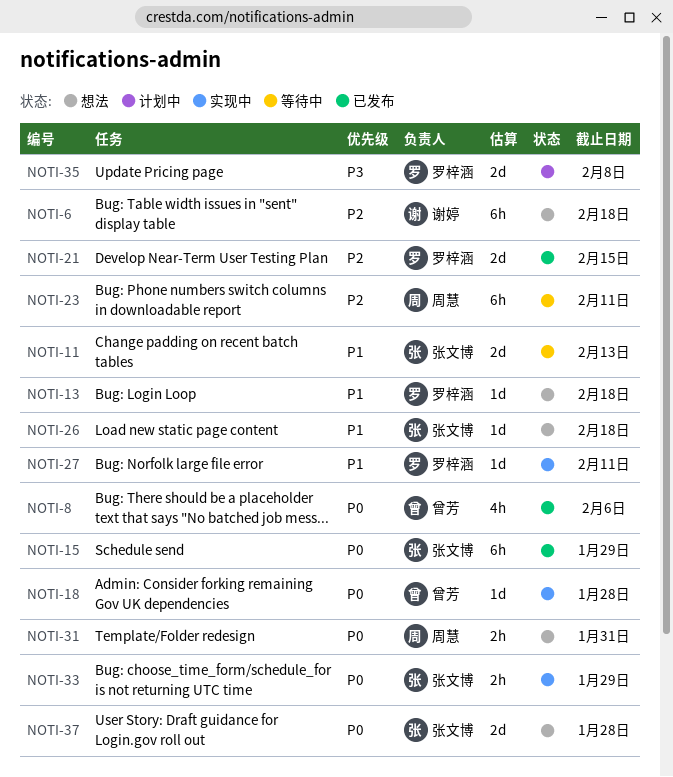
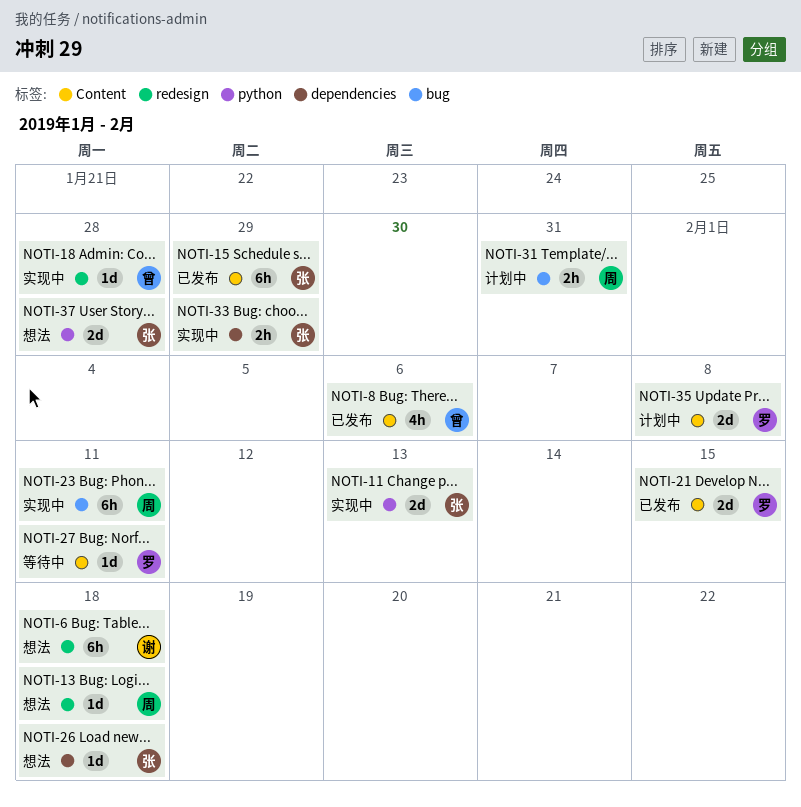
NOTI-11, status: 等待中 -> 实现中
NOTI-13, owner: 罗梓涵 -> 周慧
NOTI-23, status: 等待中 -> 实现中
NOTI-27, status: 实现中 -> 等待中
NOTI-31, status: 想法 -> 计划中

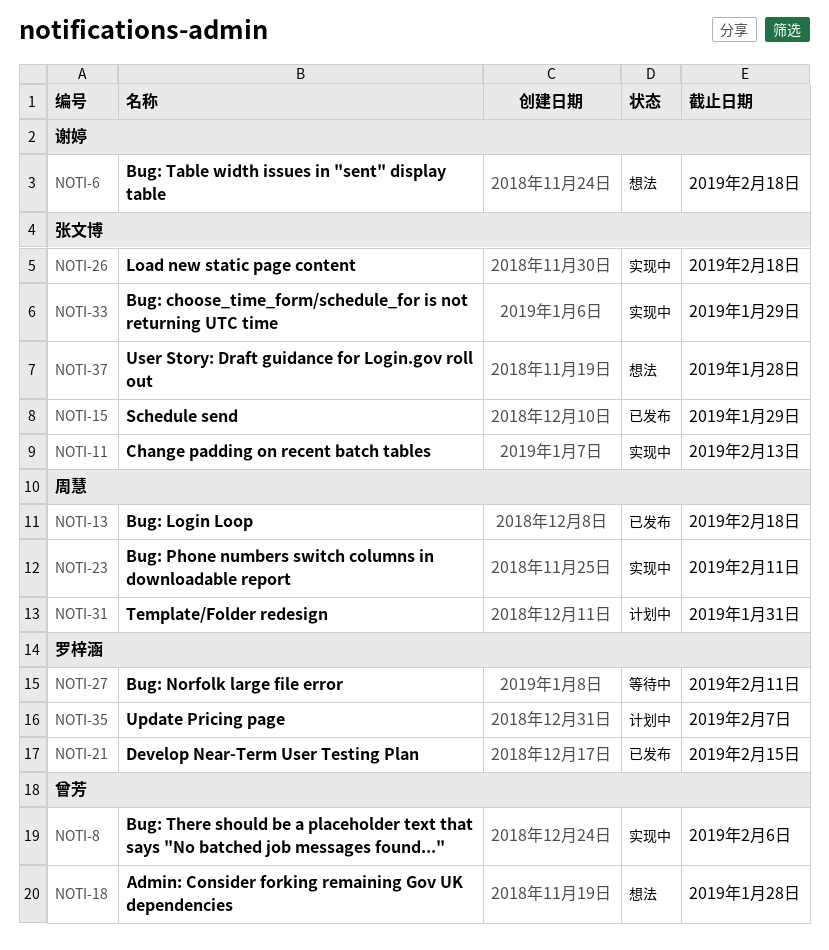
NOTI-8, status: 已发布 -> 实现中
NOTI-13, status: 想法 -> 已发布
NOTI-18, status: 实现中 -> 想法
NOTI-26, status: 想法 -> 实现中
NOTI-35, due: Feb 8 -> Feb 7

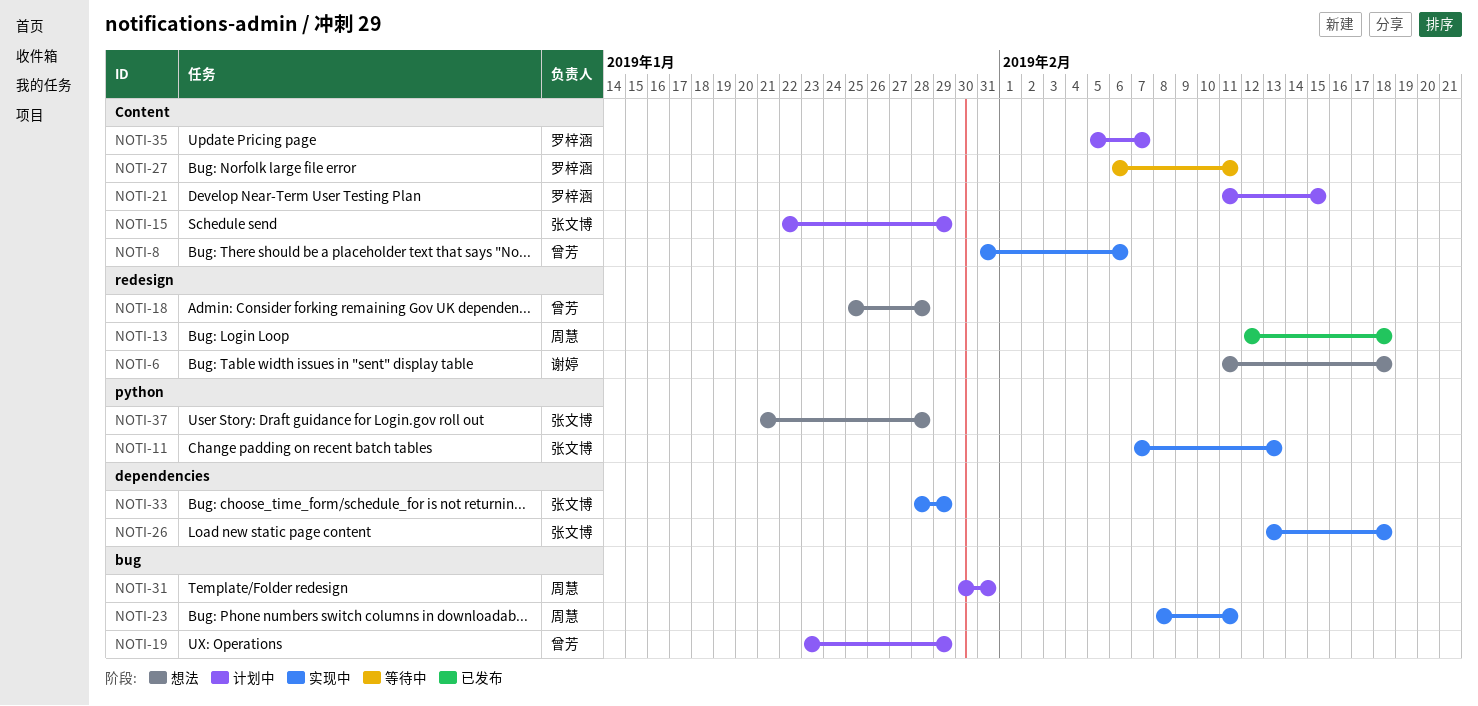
NOTI-15, status: 已发布 -> 计划中
NOTI-19: none -> present
NOTI-21, status: 已发布 -> 计划中

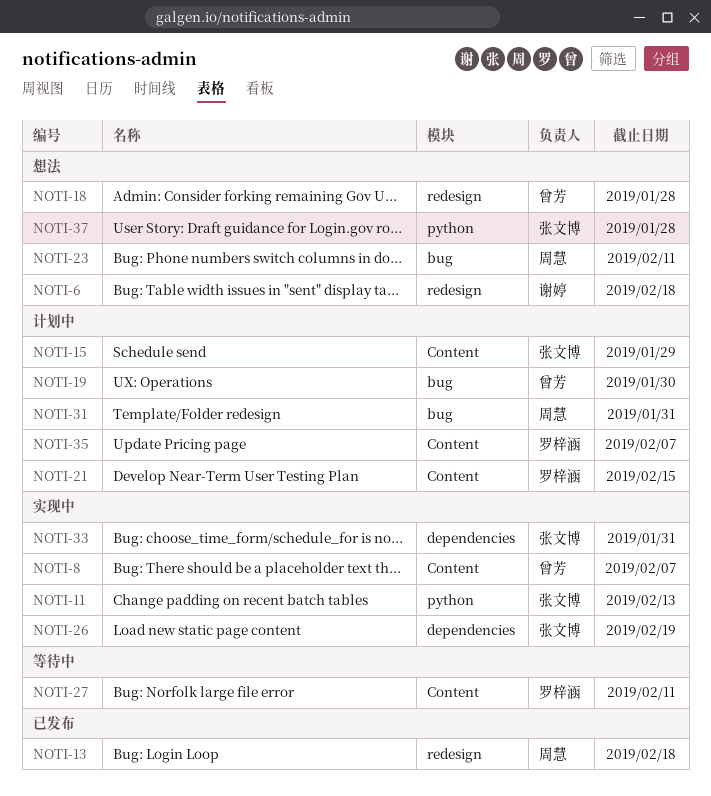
NOTI-8, due: Feb 6 -> Feb 7
NOTI-19, due: Jan 29 -> Jan 30
NOTI-23, status: 实现中 -> 想法
NOTI-26, due: Feb 18 -> Feb 19
NOTI-33, due: Jan 29 -> Jan 31

